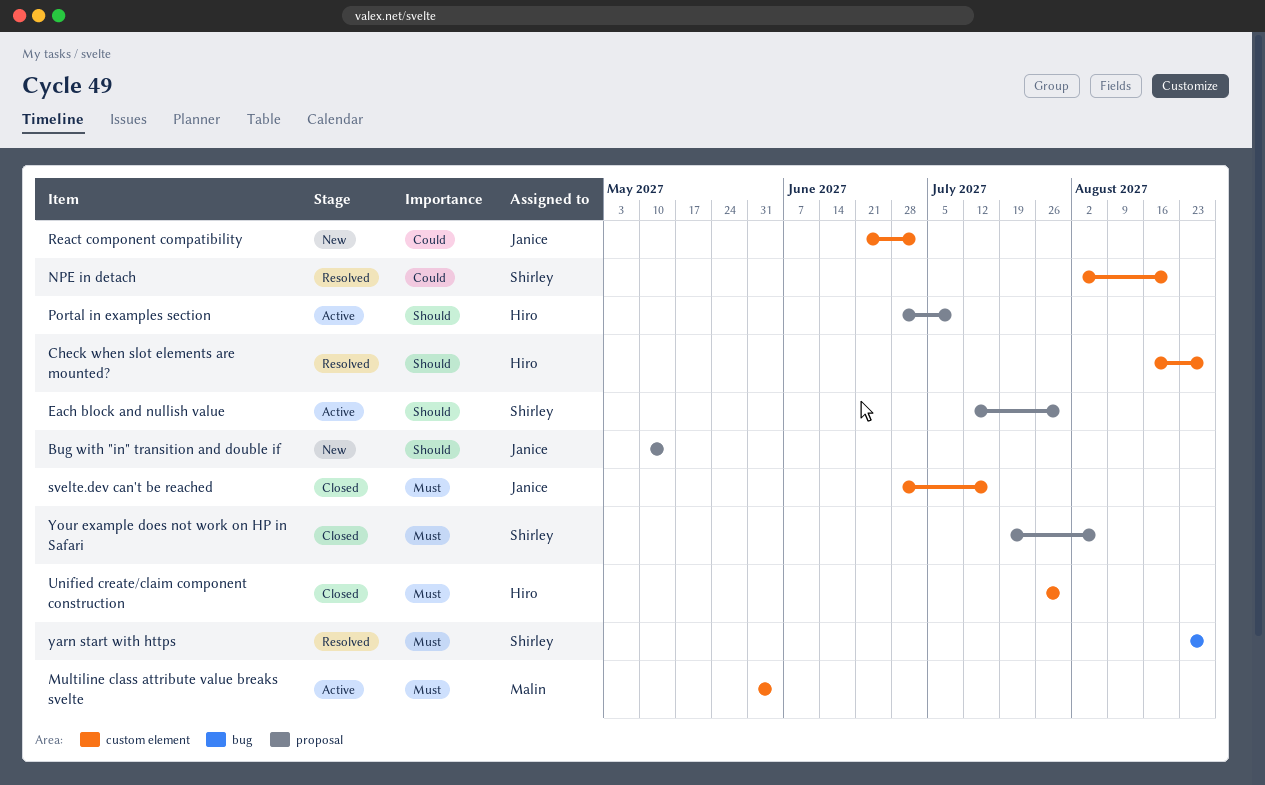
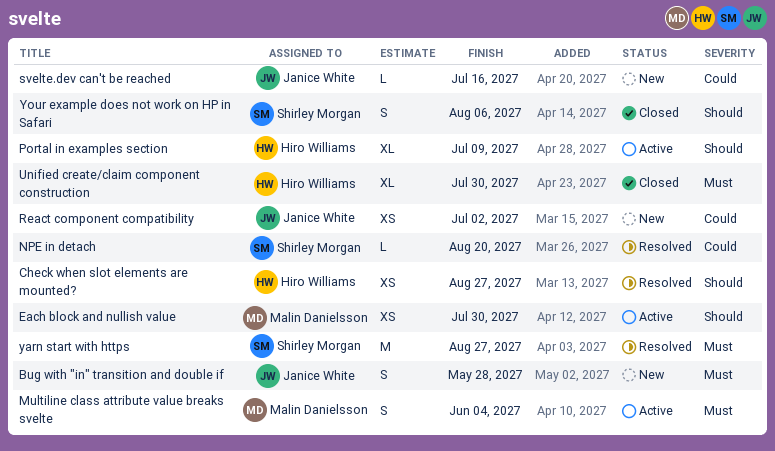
Bug with "in" transition and double if, priority: Should -> Must
Bug with "in" transition and double if, due: May 14 -> May 28
Each block and nullish value, owner: Shirley Morgan -> Malin Danielsson
svelte.dev can't be reached, status: Closed -> New
svelte.dev can't be reached, priority: Must -> Could
Your example does not work on HP in Safari, priority: Must -> Should

